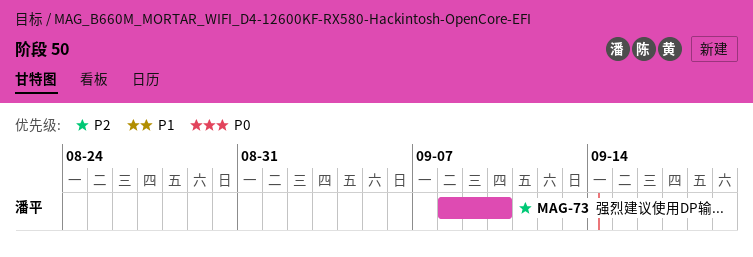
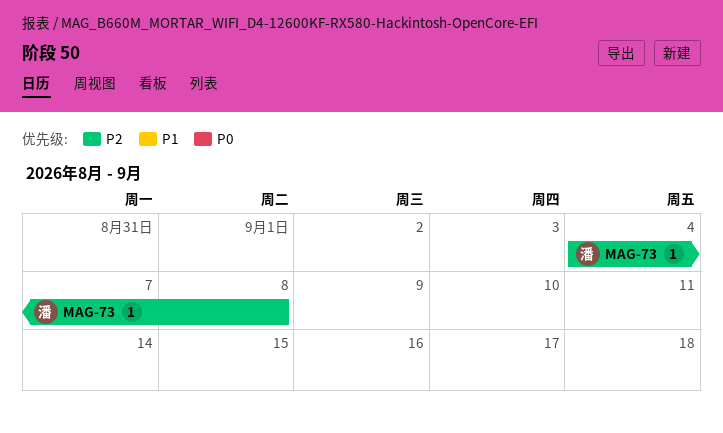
MAG-73, start: Sep 8 -> Sep 4
MAG-73, due: Sep 10 -> Sep 8

